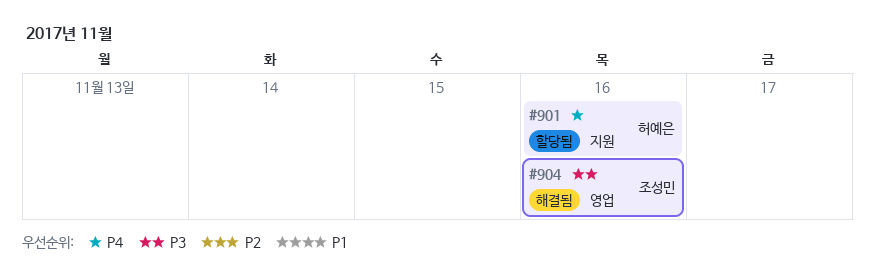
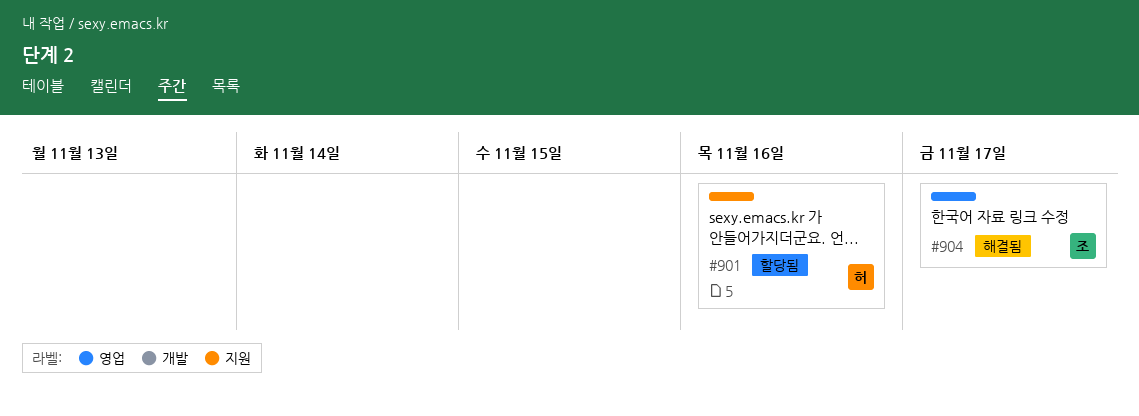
#904, due: Nov 16 -> Nov 17

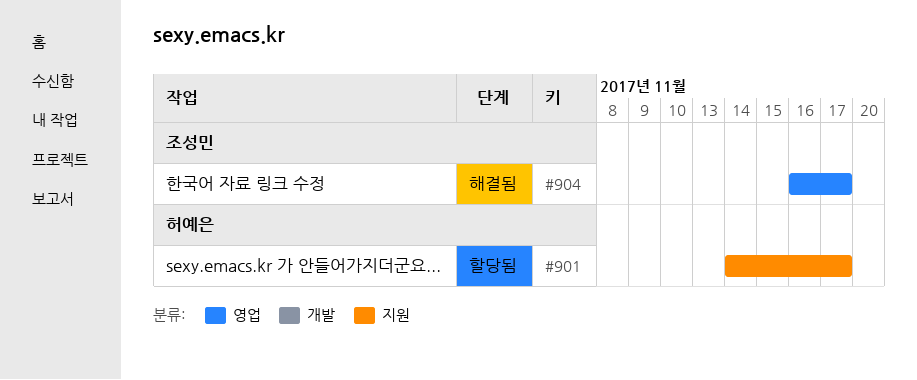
#901, due: Nov 16 -> Nov 17

